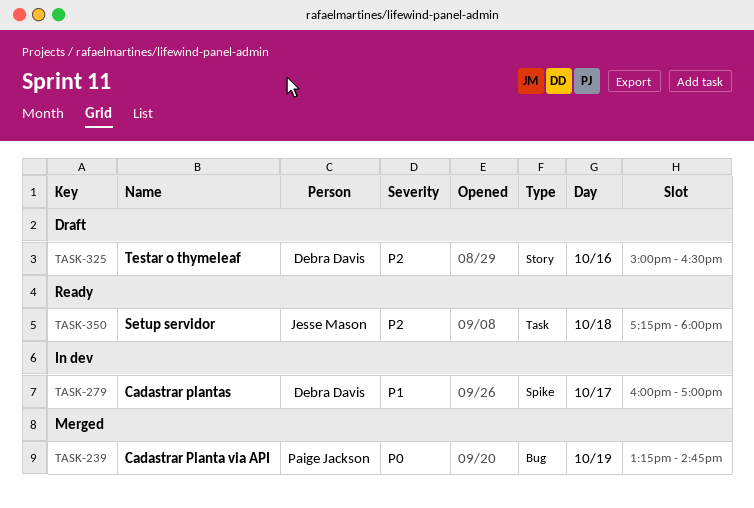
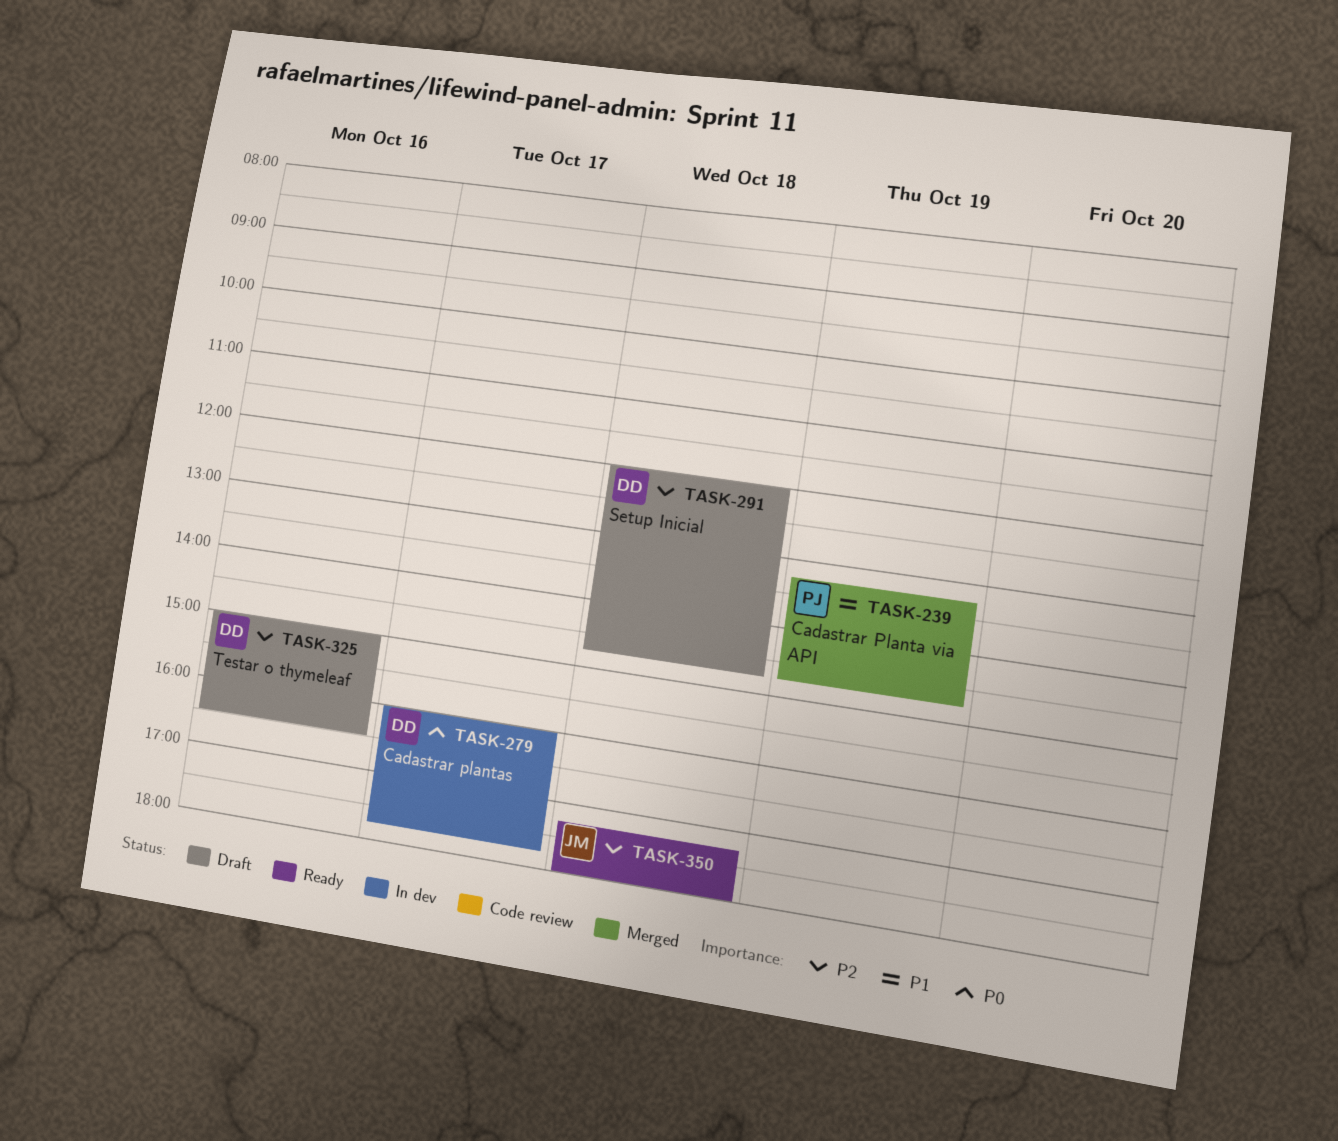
TASK-239, priority: P0 -> P1
TASK-279, priority: P1 -> P0
TASK-279, ends: 17:00 -> 17:45
TASK-291: none -> present

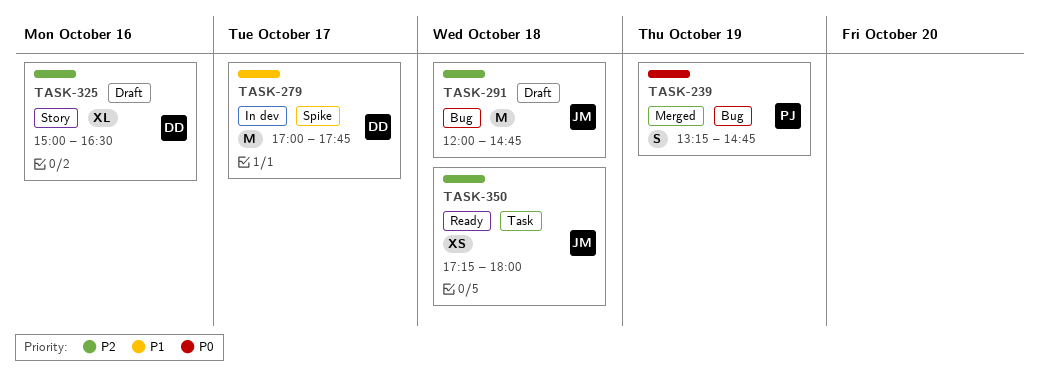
TASK-239, priority: P1 -> P0
TASK-279, priority: P0 -> P1
TASK-279, begins: 16:00 -> 17:00
TASK-291, owner: DD -> JM

